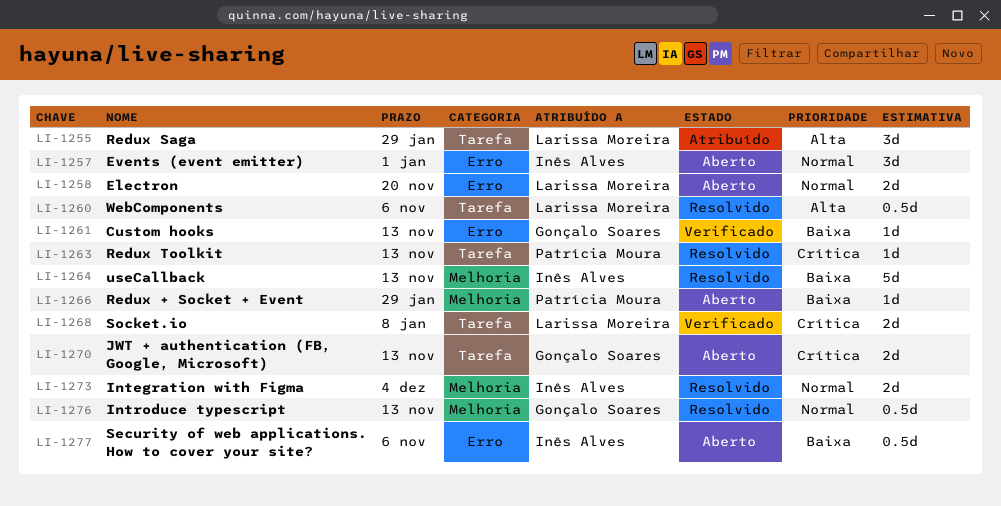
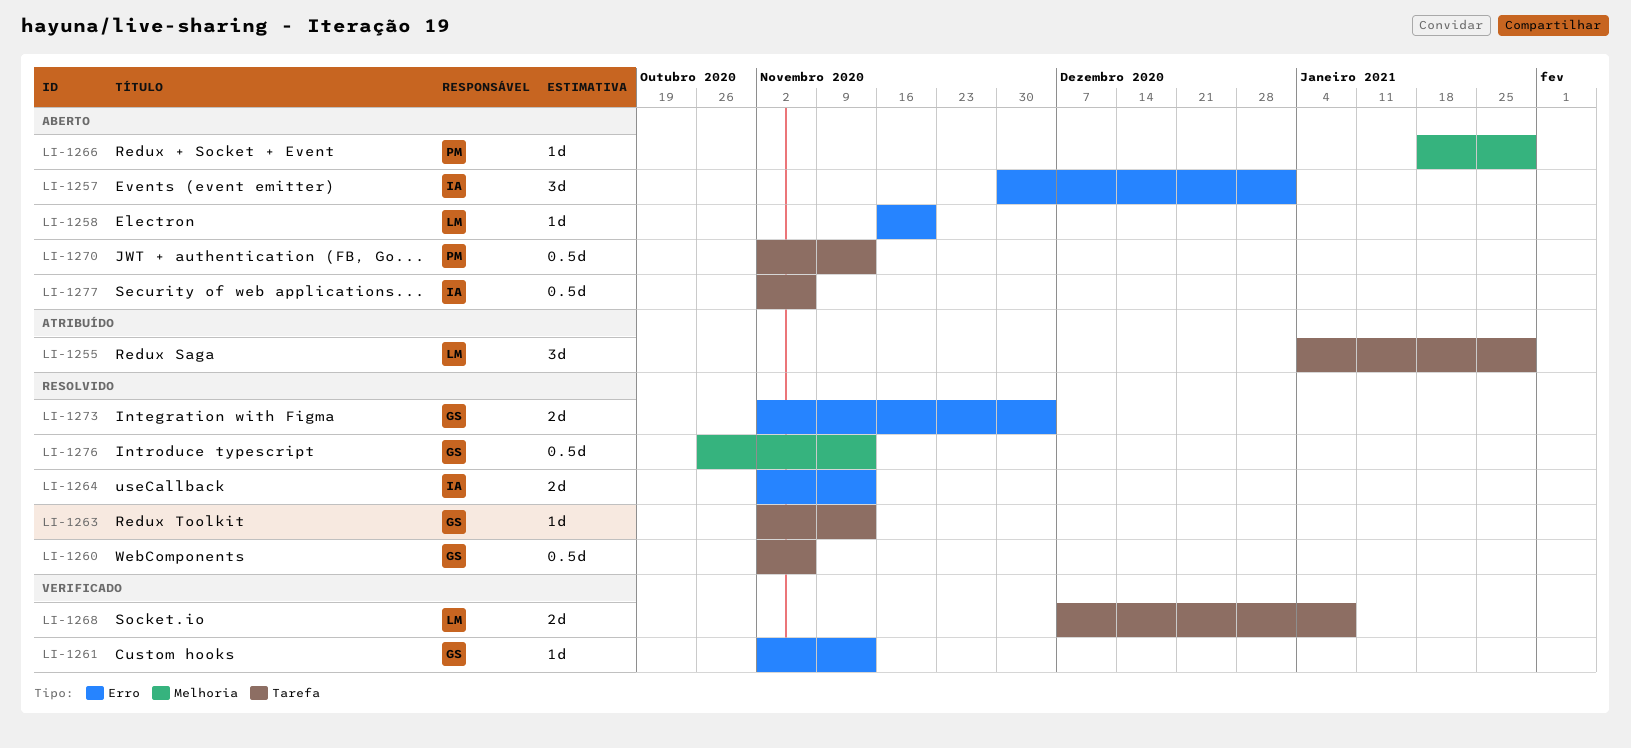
LI-1258, estimate: 2d -> 1d
LI-1260, owner: Larissa Moreira -> Gonçalo Soares
LI-1263, owner: Patrícia Moura -> Gonçalo Soares
LI-1264, label: Melhoria -> Erro
LI-1264, estimate: 5d -> 2d
LI-1270, owner: Gonçalo Soares -> Patrícia Moura
LI-1270, estimate: 2d -> 0.5d
LI-1273, owner: Inês Alves -> Gonçalo Soares
LI-1273, label: Melhoria -> Erro
LI-1277, label: Erro -> Tarefa

